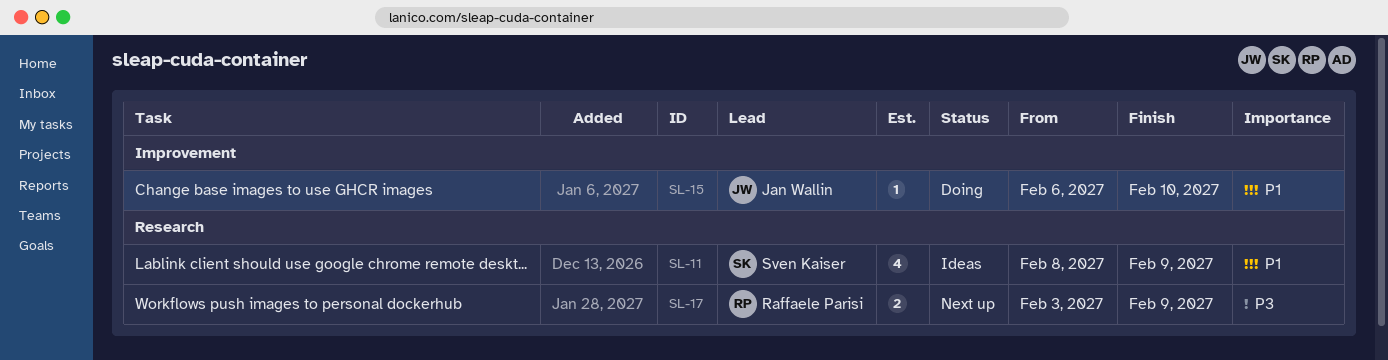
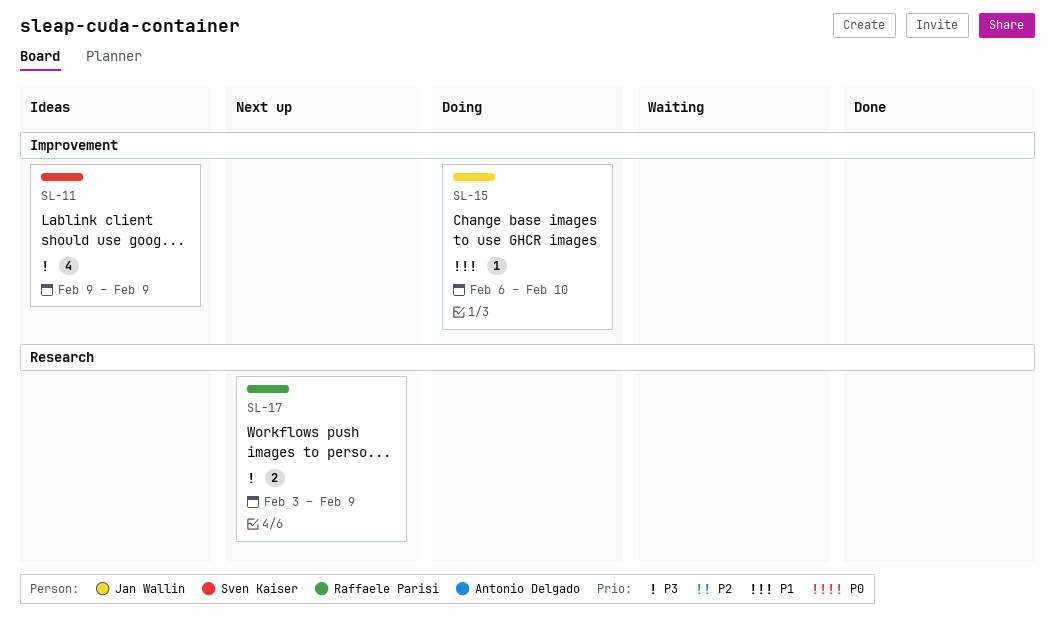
SL-11, priority: P1 -> P3
SL-11, label: Research -> Improvement
SL-11, start: Feb 8 -> Feb 9

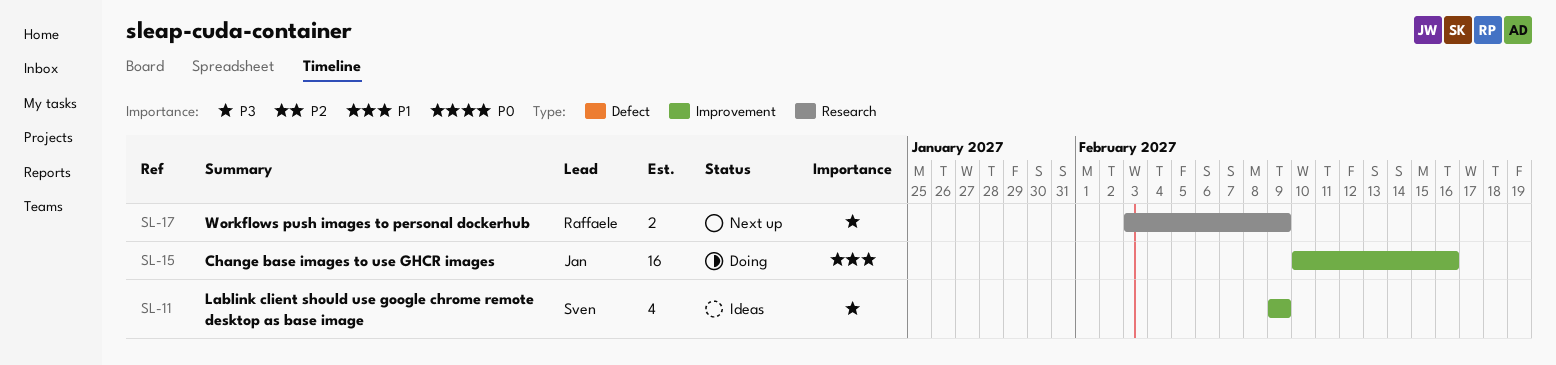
SL-15, estimate: 1 -> 16
SL-15, start: Feb 6 -> Feb 10
SL-15, due: Feb 10 -> Feb 16

